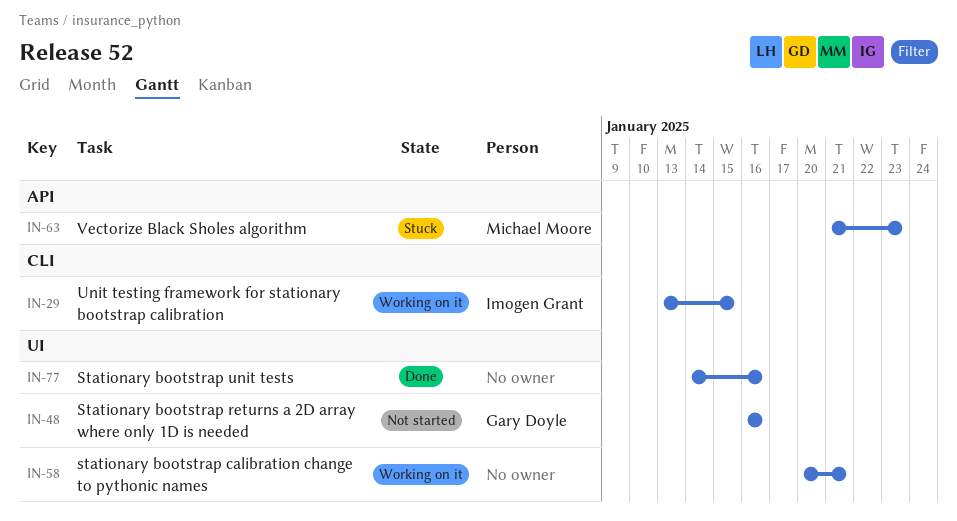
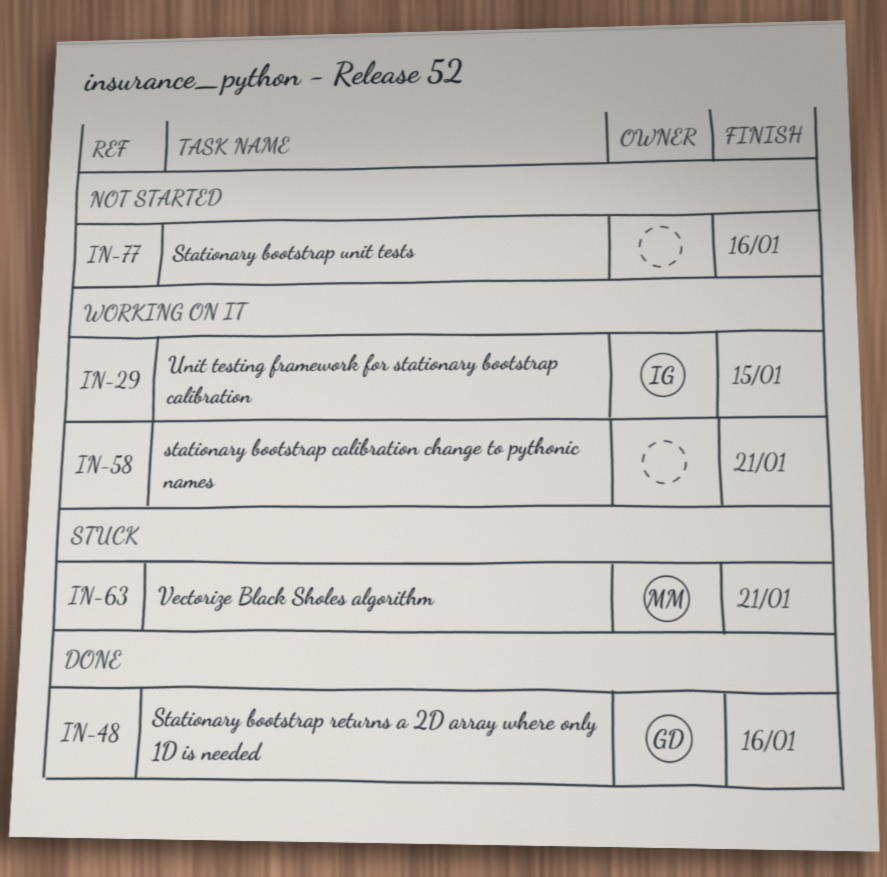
IN-48, status: Not started -> Done
IN-63, due: Jan 23 -> Jan 21
IN-77, status: Done -> Not started

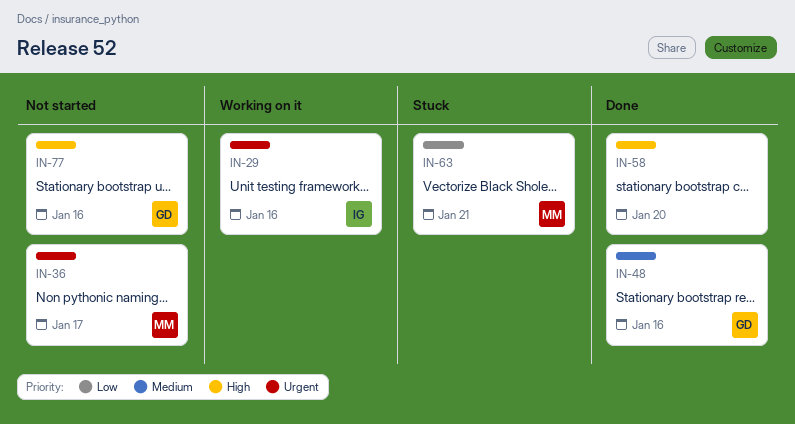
IN-29, due: Jan 15 -> Jan 16
IN-36: none -> present
IN-58, status: Working on it -> Done
IN-58, due: Jan 21 -> Jan 20
IN-77, owner: none -> GD

